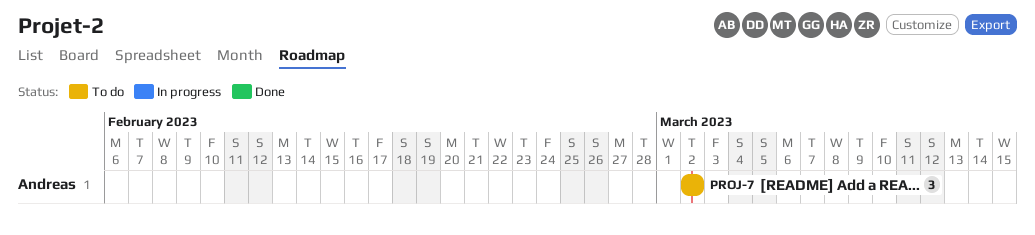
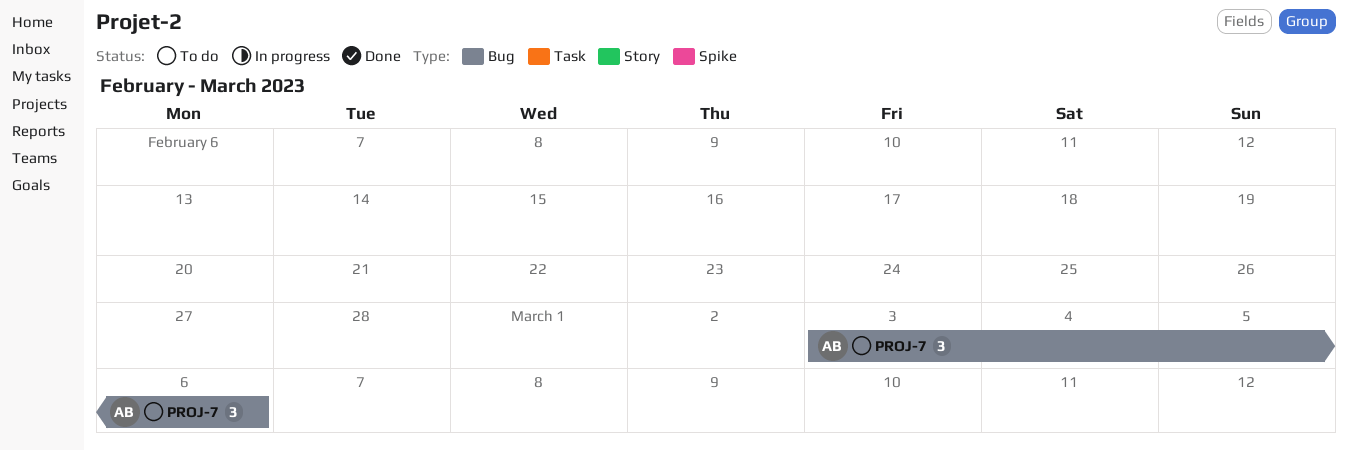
PROJ-7, start: Mar 2 -> Mar 3
PROJ-7, due: Mar 2 -> Mar 6

